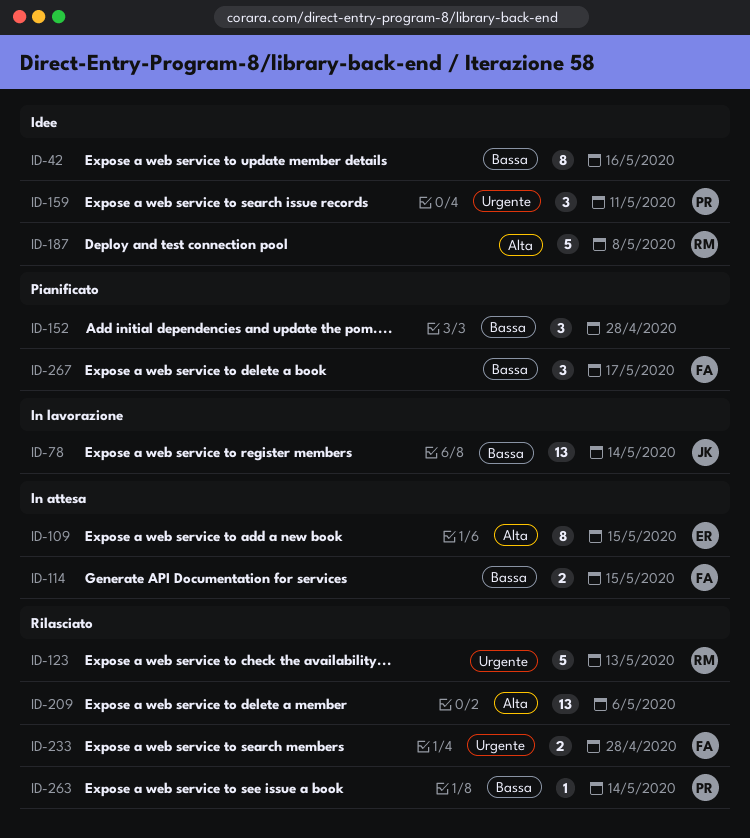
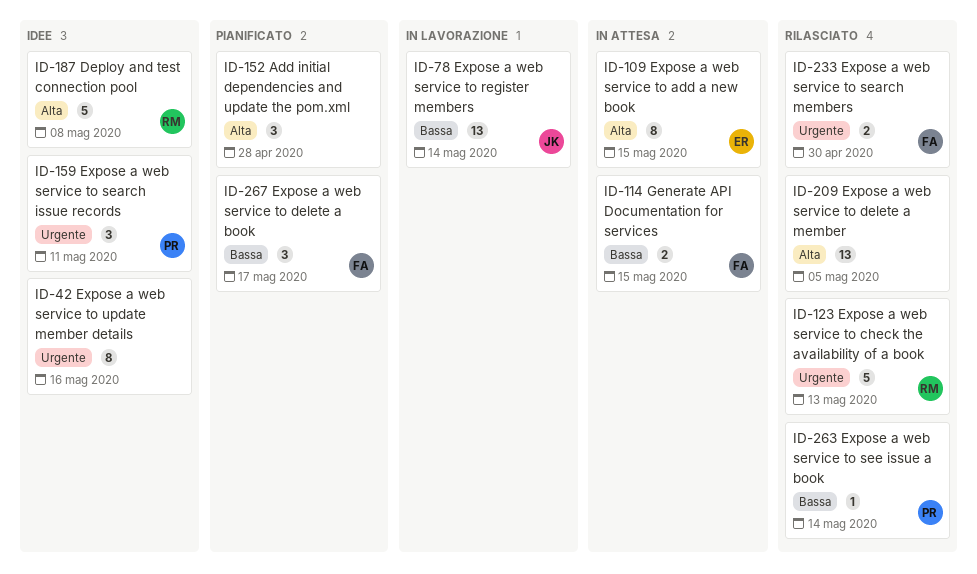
ID-42, priority: Bassa -> Urgente
ID-152, priority: Bassa -> Alta
ID-209, due: May 6 -> May 5
ID-233, due: Apr 28 -> Apr 30

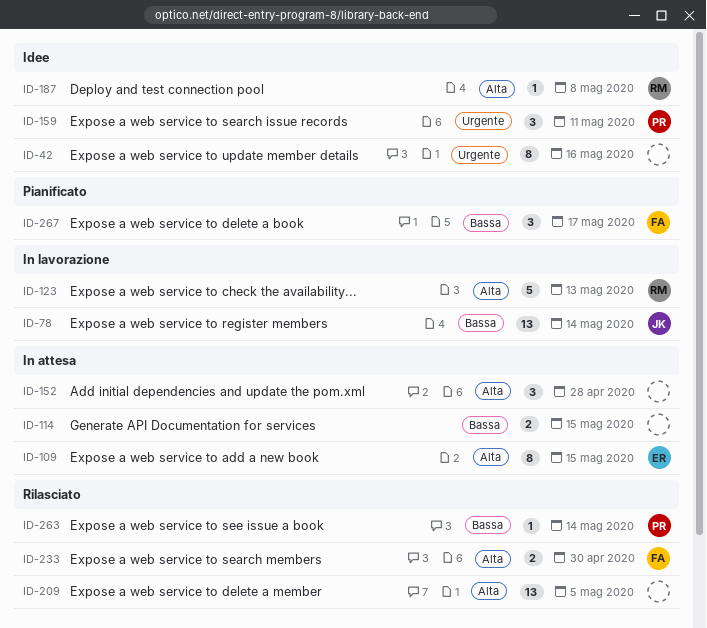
ID-114, owner: FA -> none
ID-123, status: Rilasciato -> In lavorazione
ID-123, priority: Urgente -> Alta
ID-152, status: Pianificato -> In attesa
ID-187, estimate: 5 -> 1
ID-233, priority: Urgente -> Alta

